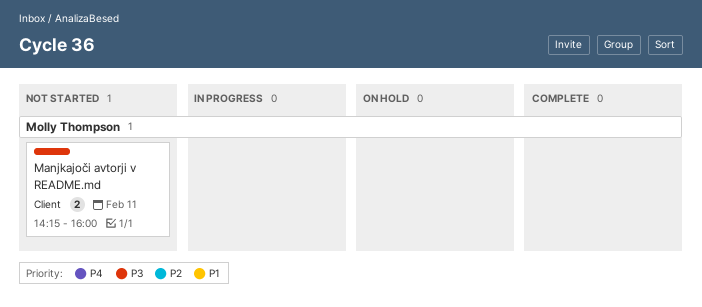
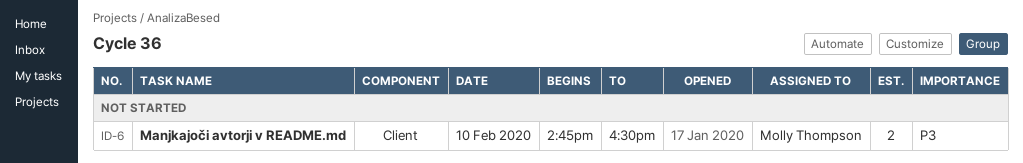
Manjkajoči avtorji v README.md, day: Feb 11 -> Feb 10
Manjkajoči avtorji v README.md, begins: 14:15 -> 14:45
Manjkajoči avtorji v README.md, ends: 16:00 -> 16:30

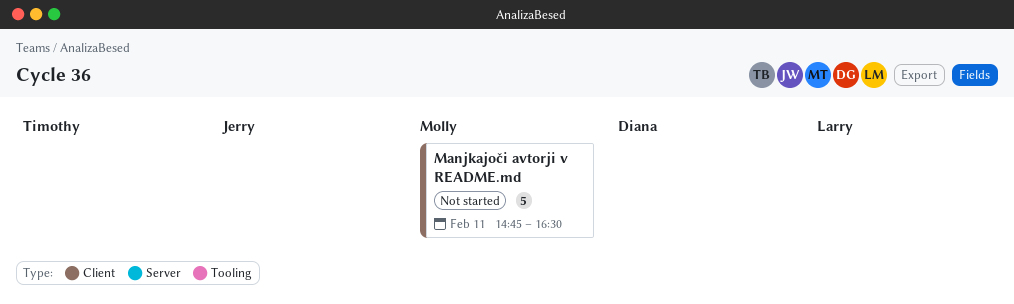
Manjkajoči avtorji v README.md, estimate: 2 -> 5
Manjkajoči avtorji v README.md, day: Feb 10 -> Feb 11

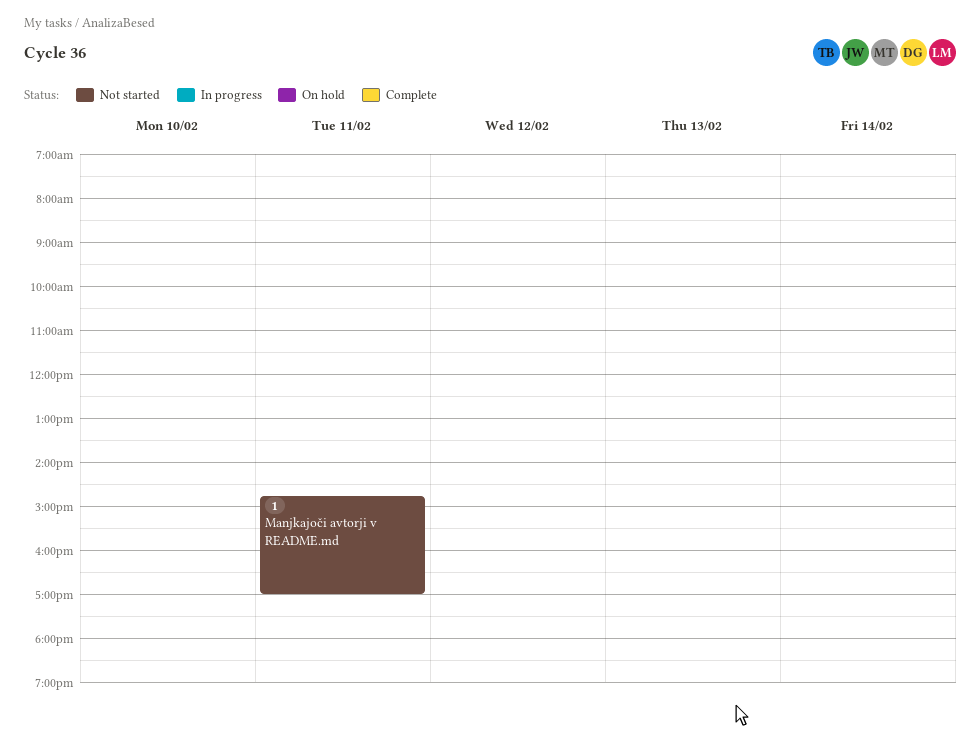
Manjkajoči avtorji v README.md, estimate: 5 -> 1
Manjkajoči avtorji v README.md, ends: 16:30 -> 17:00

